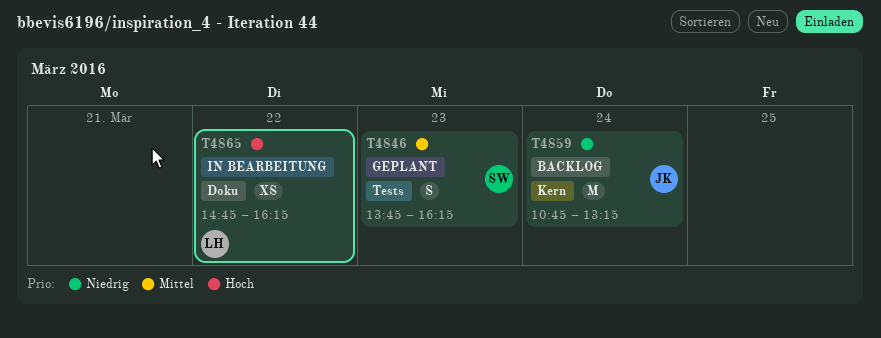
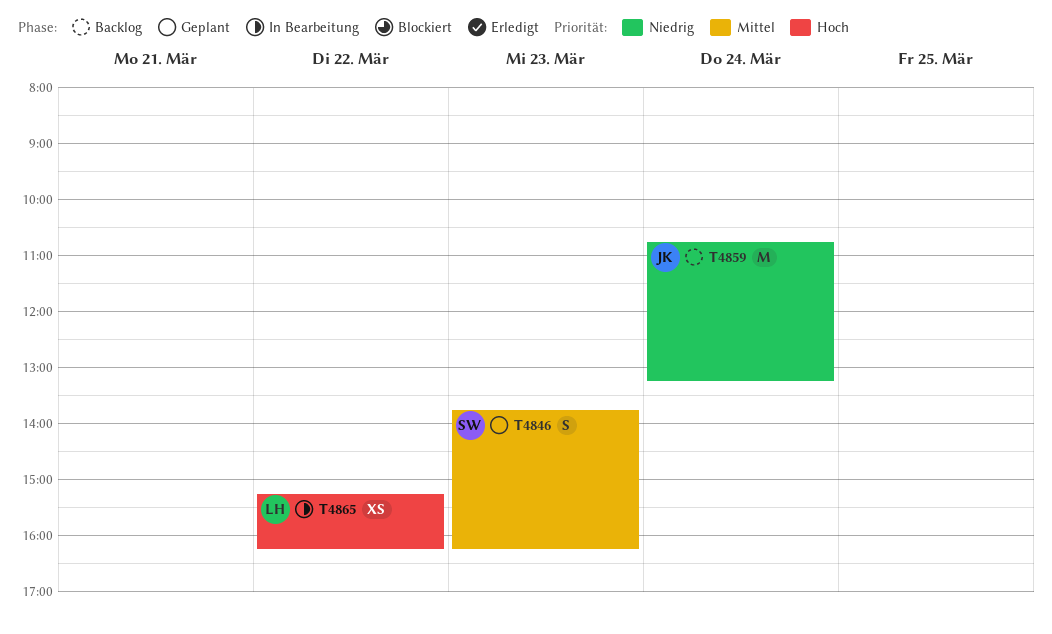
T4865, begins: 14:45 -> 15:15

